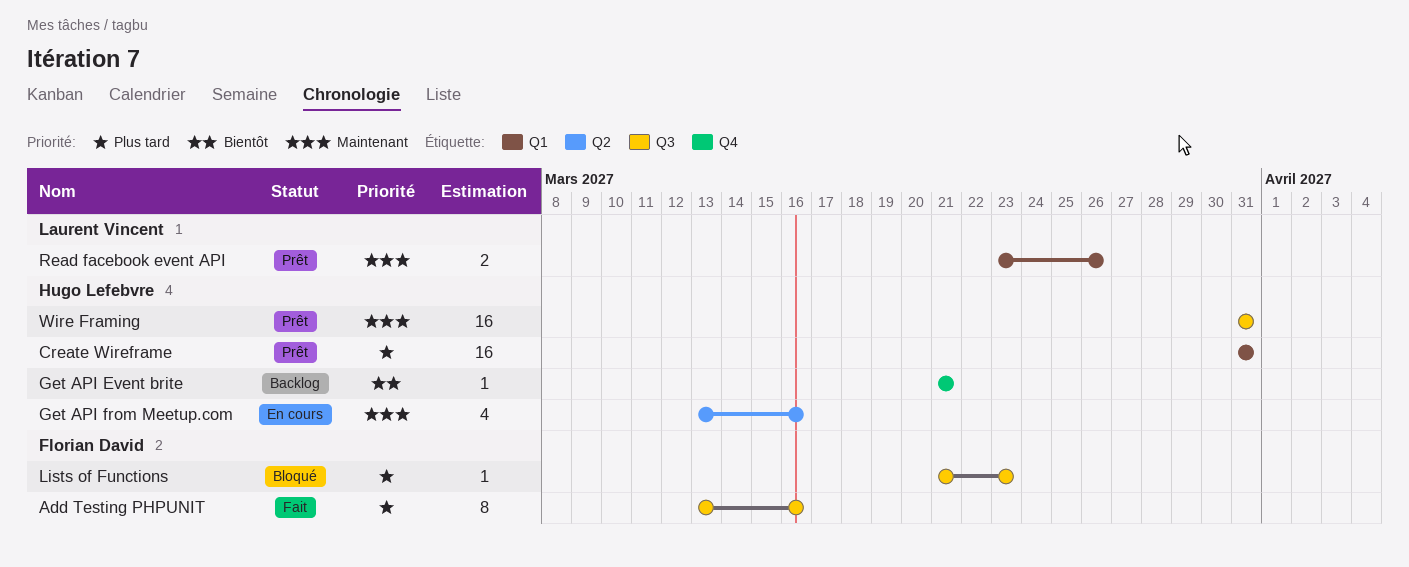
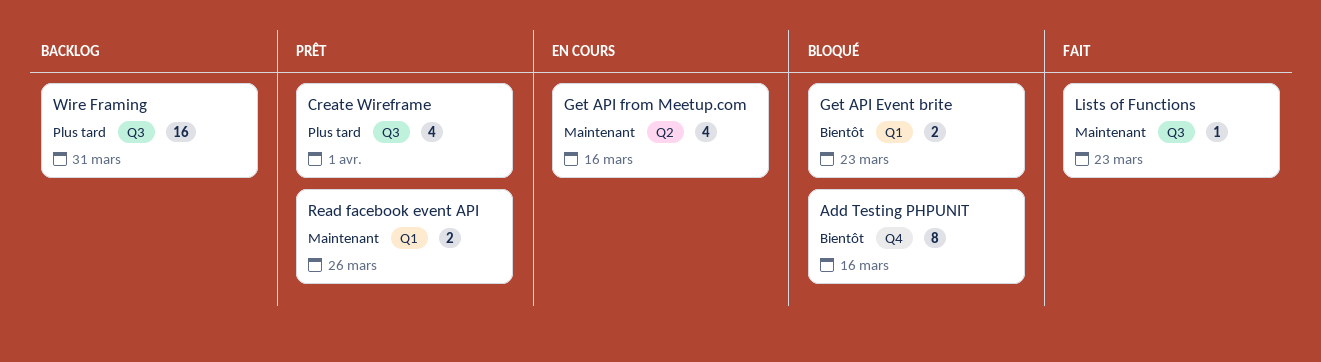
Add Testing PHPUNIT, status: Fait -> Bloqué
Add Testing PHPUNIT, priority: Plus tard -> Bientôt
Add Testing PHPUNIT, label: Q3 -> Q4
Create Wireframe, label: Q1 -> Q3
Create Wireframe, estimate: 16 -> 4
Create Wireframe, due: Mar 31 -> Apr 1
Get API Event brite, status: Backlog -> Bloqué
Get API Event brite, label: Q4 -> Q1
Get API Event brite, estimate: 1 -> 2
Get API Event brite, due: Mar 21 -> Mar 23
Lists of Functions, status: Bloqué -> Fait
Lists of Functions, priority: Plus tard -> Maintenant
Wire Framing, status: Prêt -> Backlog
Wire Framing, priority: Maintenant -> Plus tard

